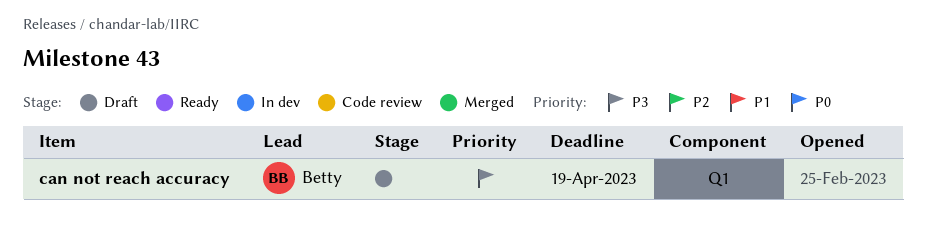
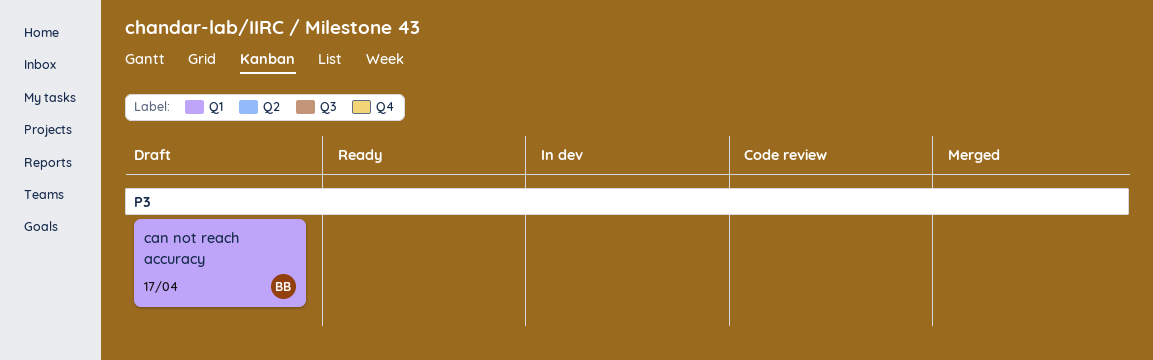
can not reach accuracy, due: Apr 19 -> Apr 17

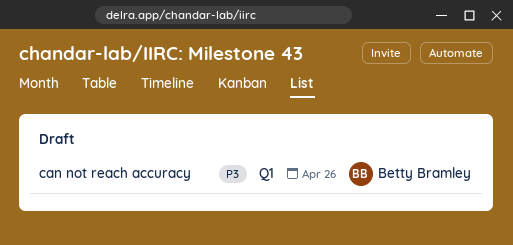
can not reach accuracy, due: Apr 17 -> Apr 26

